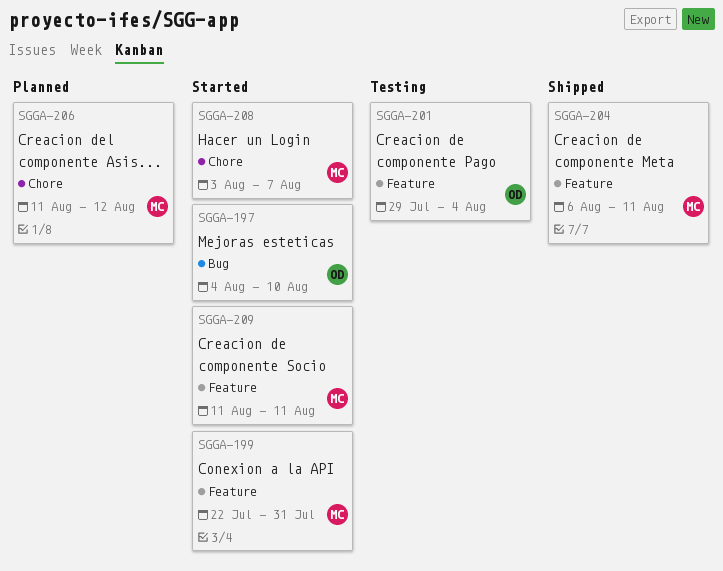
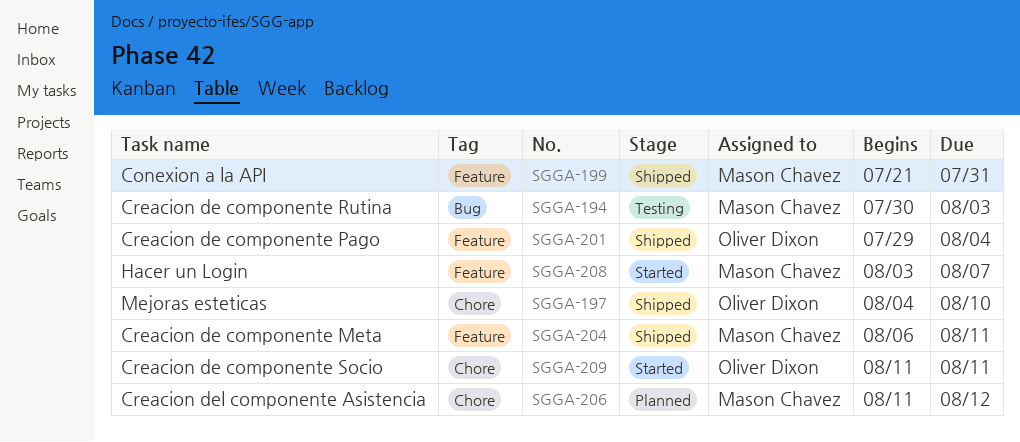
SGGA-194: none -> present
SGGA-197, status: Started -> Shipped
SGGA-197, label: Bug -> Chore
SGGA-199, status: Started -> Shipped
SGGA-199, start: Jul 22 -> Jul 21
SGGA-201, status: Testing -> Shipped
SGGA-208, label: Chore -> Feature
SGGA-209, owner: Mason Chavez -> Oliver Dixon
SGGA-209, label: Feature -> Chore

